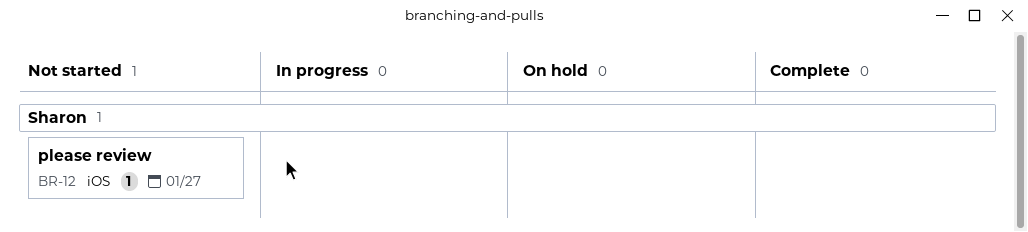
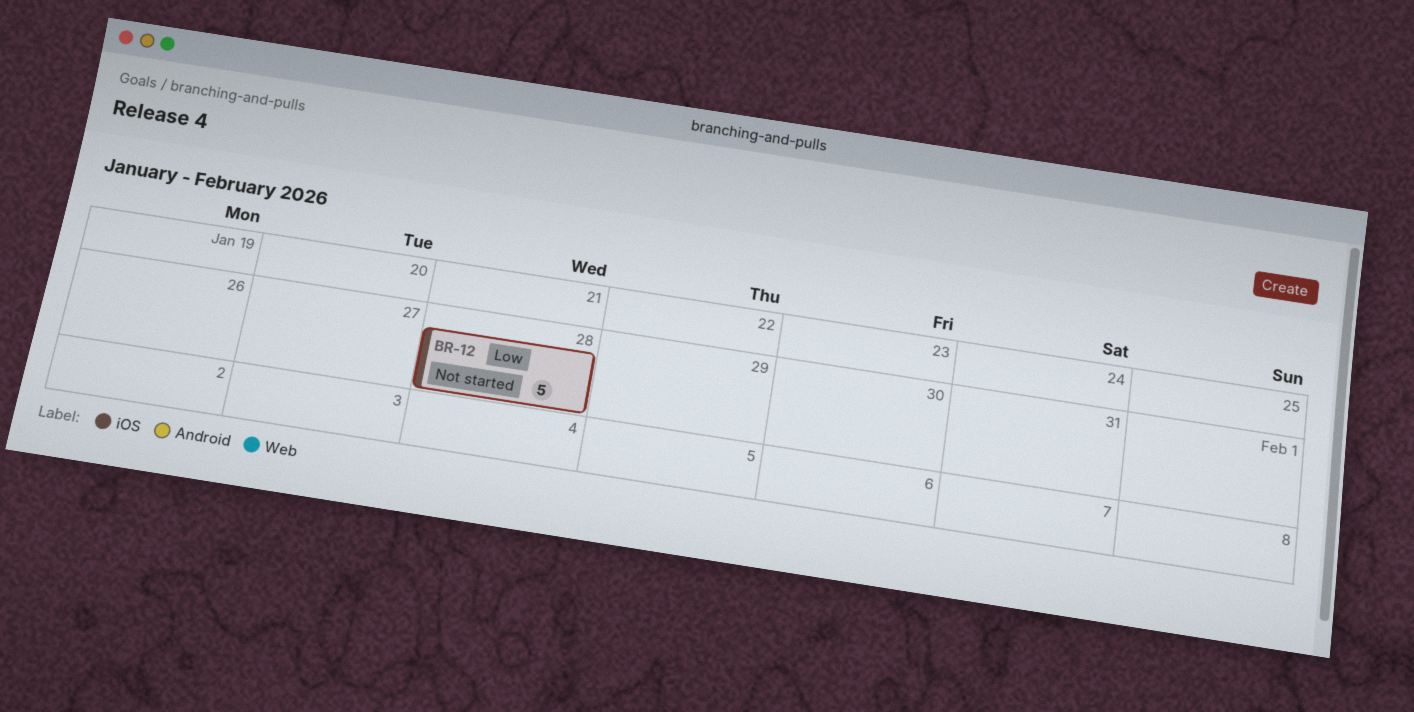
BR-12, estimate: 1 -> 5
BR-12, due: Jan 27 -> Jan 28

